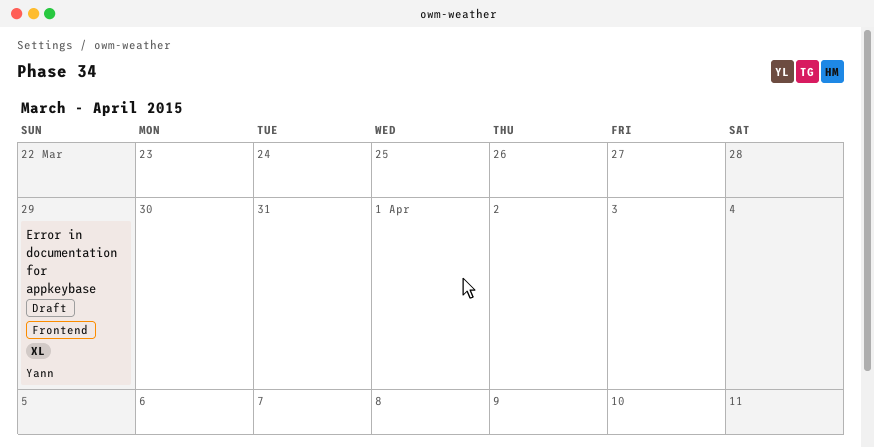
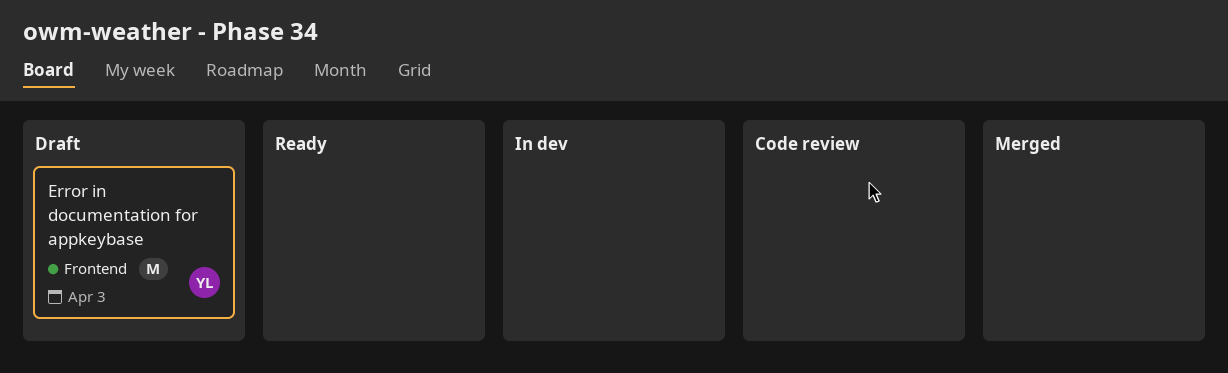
Error in documentation for appkeybase, estimate: XL -> M
Error in documentation for appkeybase, due: Mar 29 -> Apr 3

